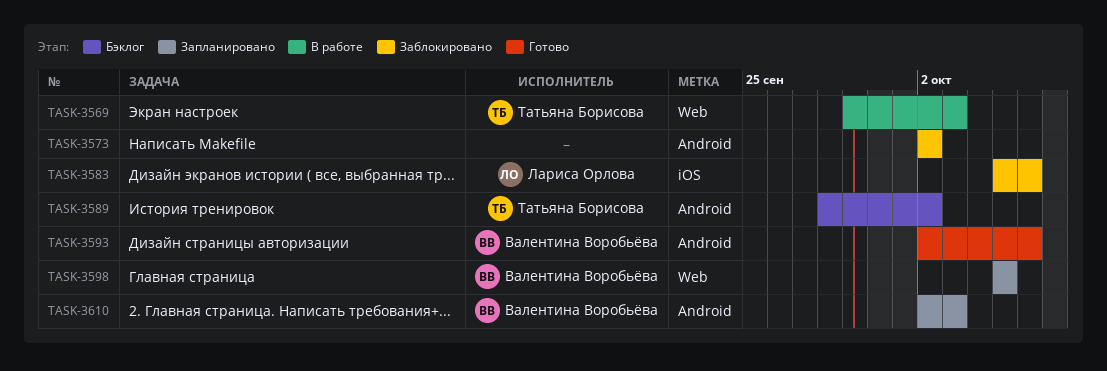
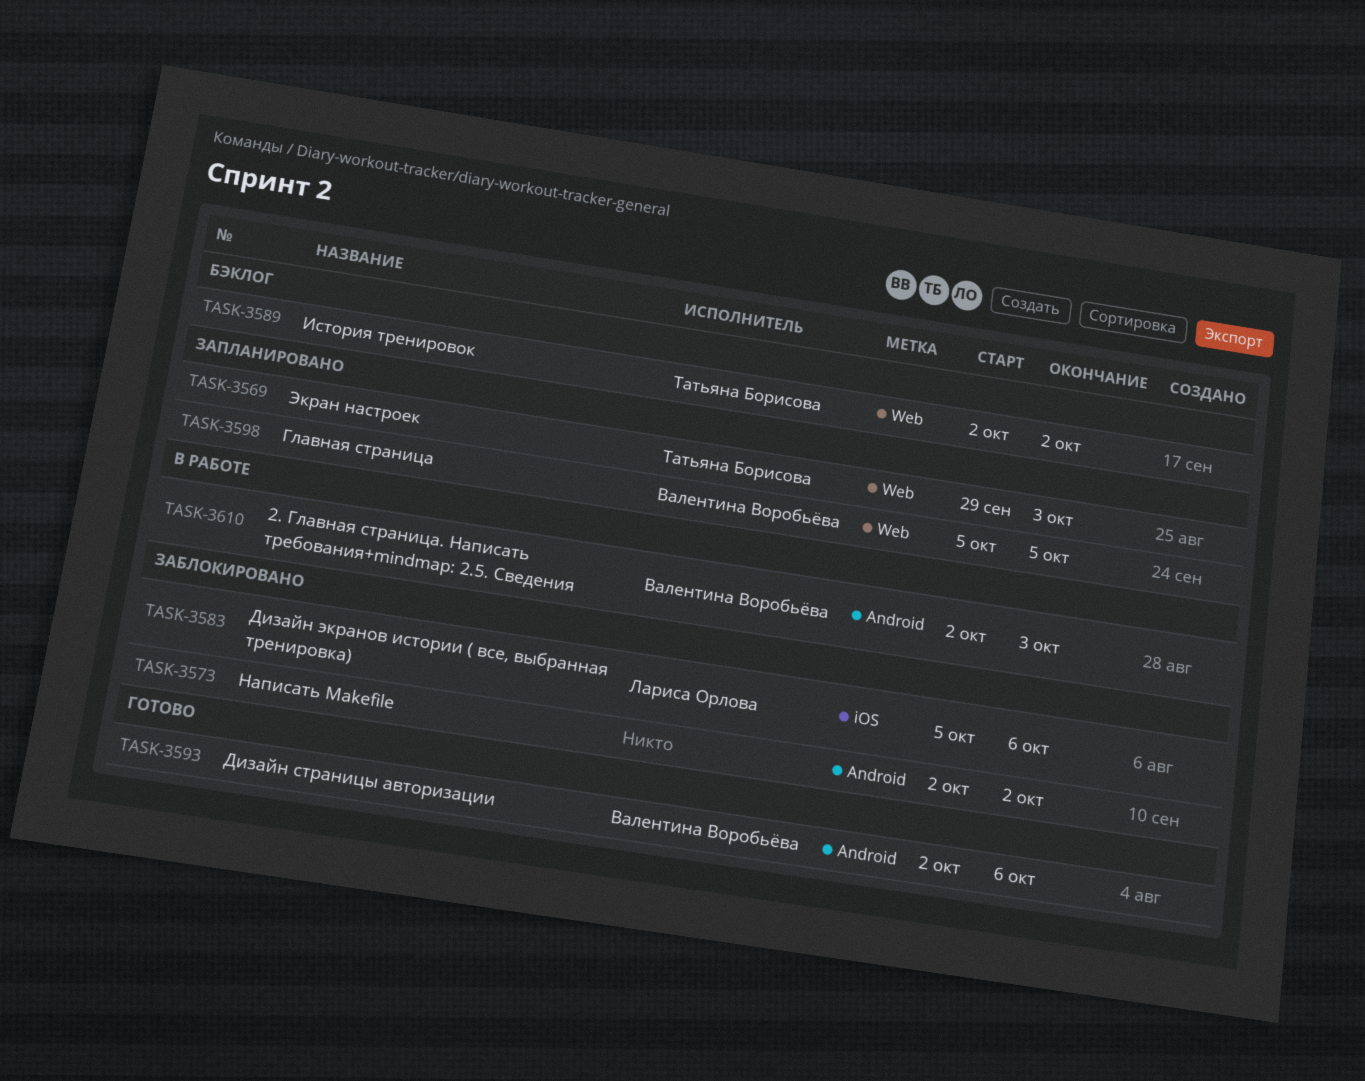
TASK-3569, status: В работе -> Запланировано
TASK-3589, label: Android -> Web
TASK-3589, start: Sep 28 -> Oct 2
TASK-3610, status: Запланировано -> В работе

